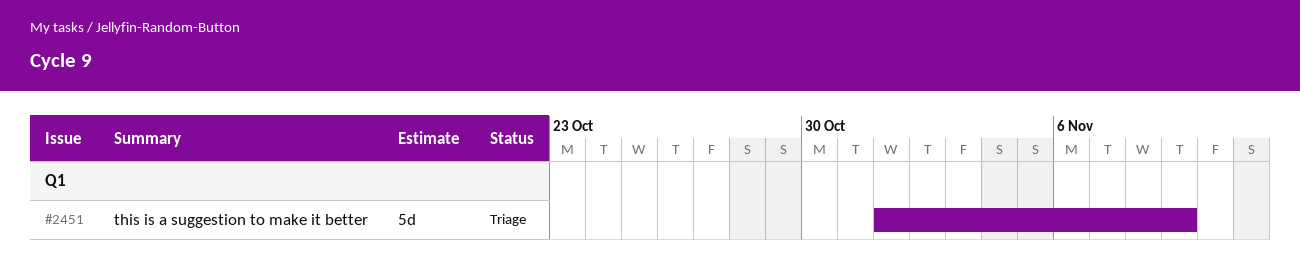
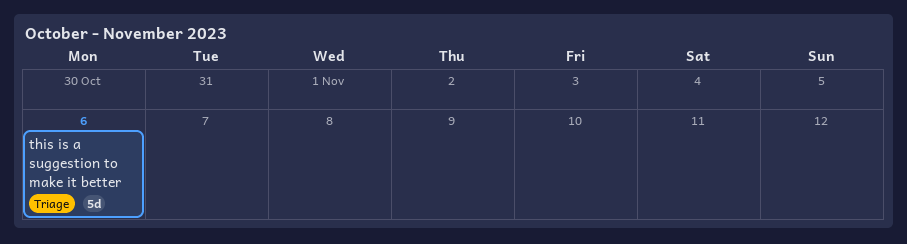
this is a suggestion to make it better, due: Nov 9 -> Nov 6

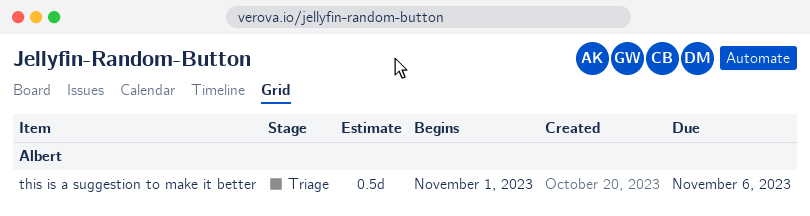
this is a suggestion to make it better, estimate: 5d -> 0.5d

